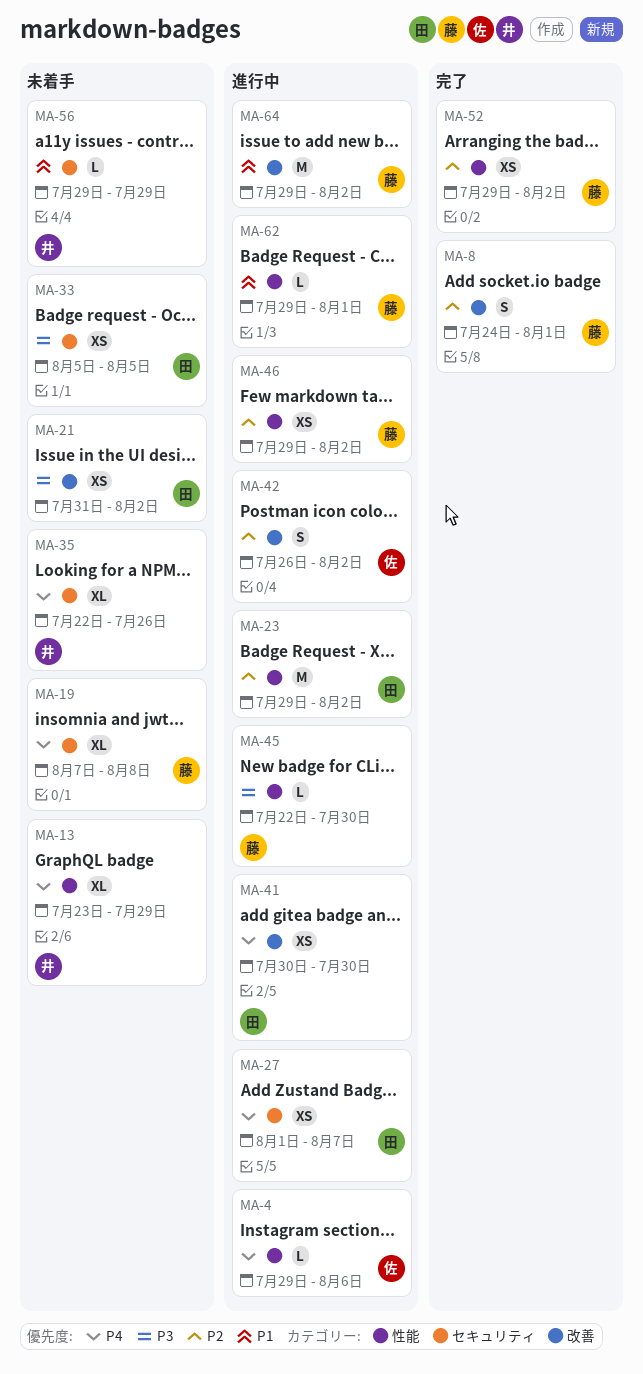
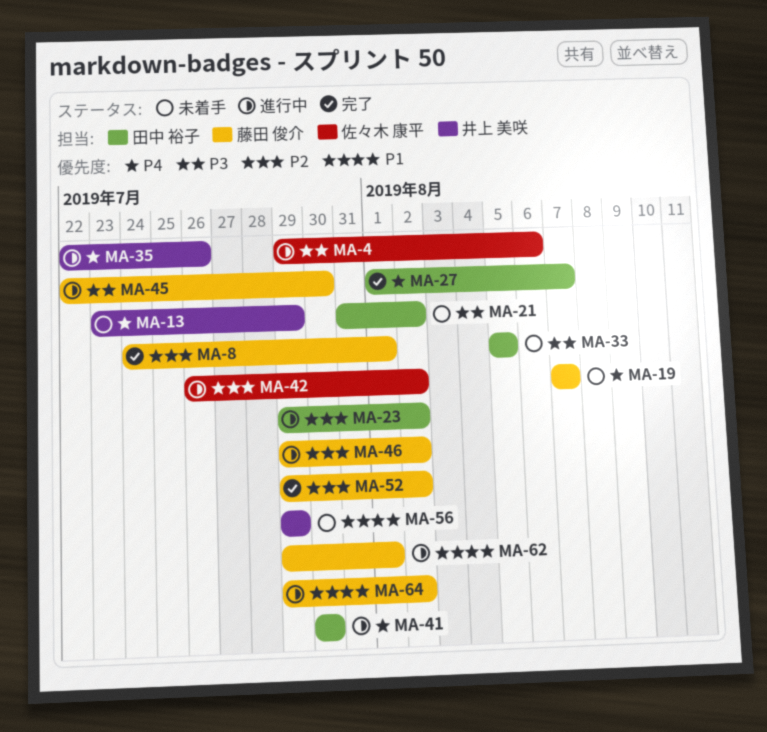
MA-4, priority: P4 -> P3
MA-19, due: Aug 8 -> Aug 7
MA-27, status: 進行中 -> 完了
MA-35, status: 未着手 -> 進行中

